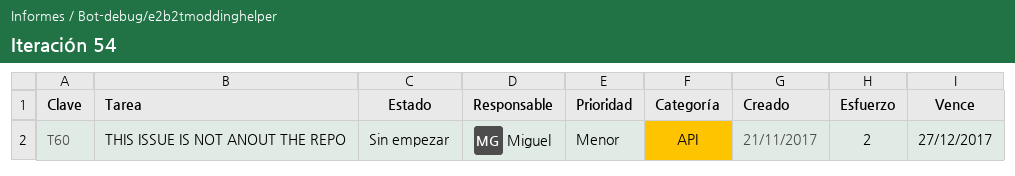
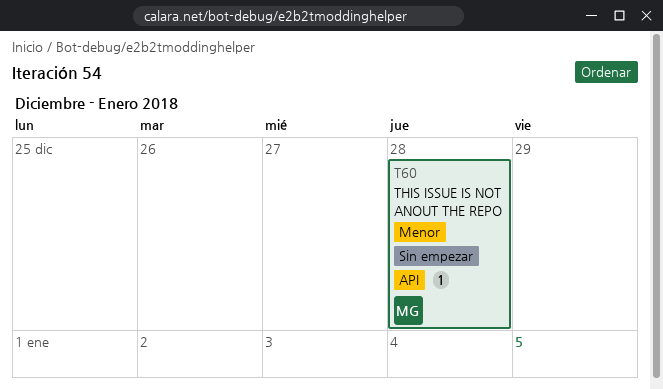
T60, estimate: 2 -> 1
T60, due: Dec 27 -> Dec 28

